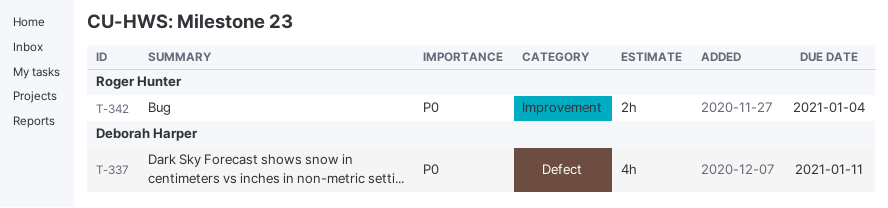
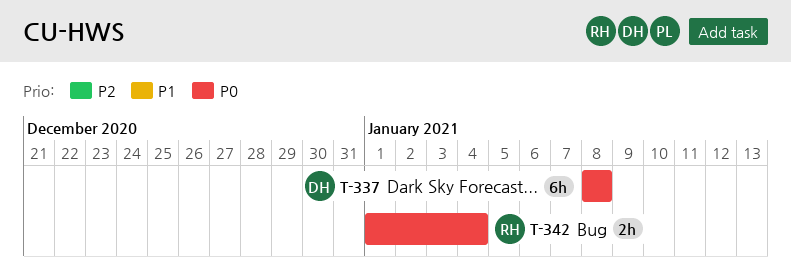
T-337, estimate: 4h -> 6h
T-337, due: Jan 11 -> Jan 8

